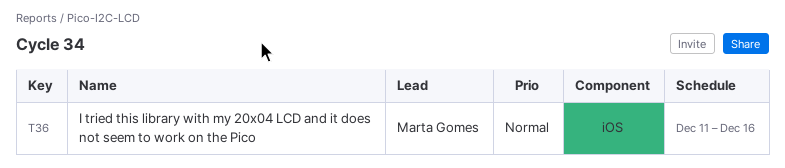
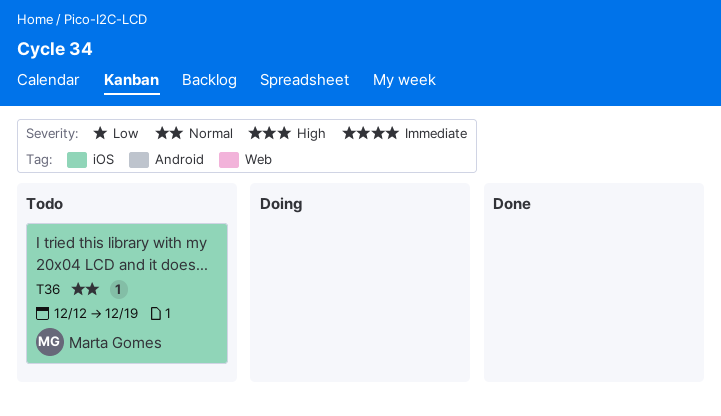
T36, start: Dec 11 -> Dec 12
T36, due: Dec 16 -> Dec 19

